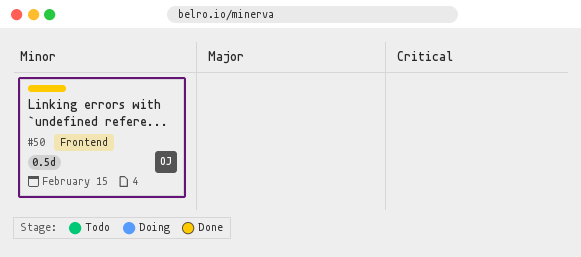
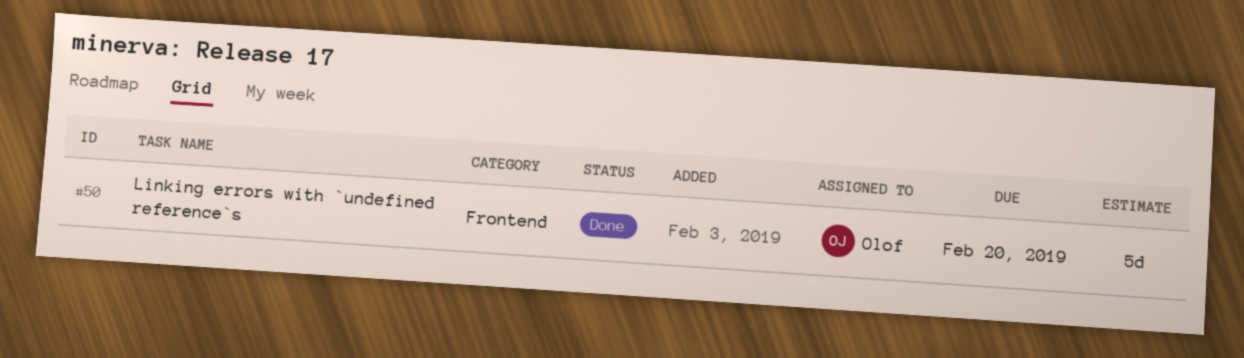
#50, estimate: 0.5d -> 5d
#50, due: Feb 15 -> Feb 20

